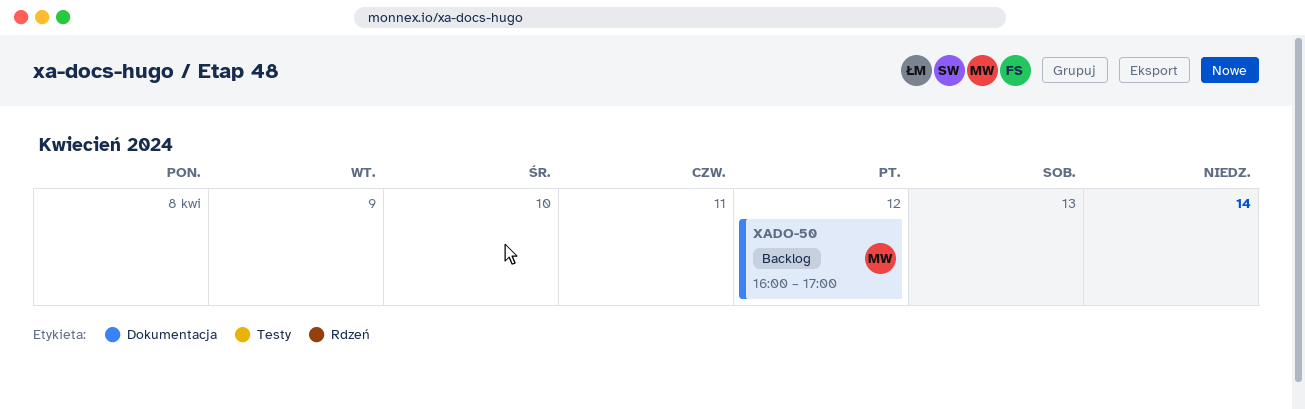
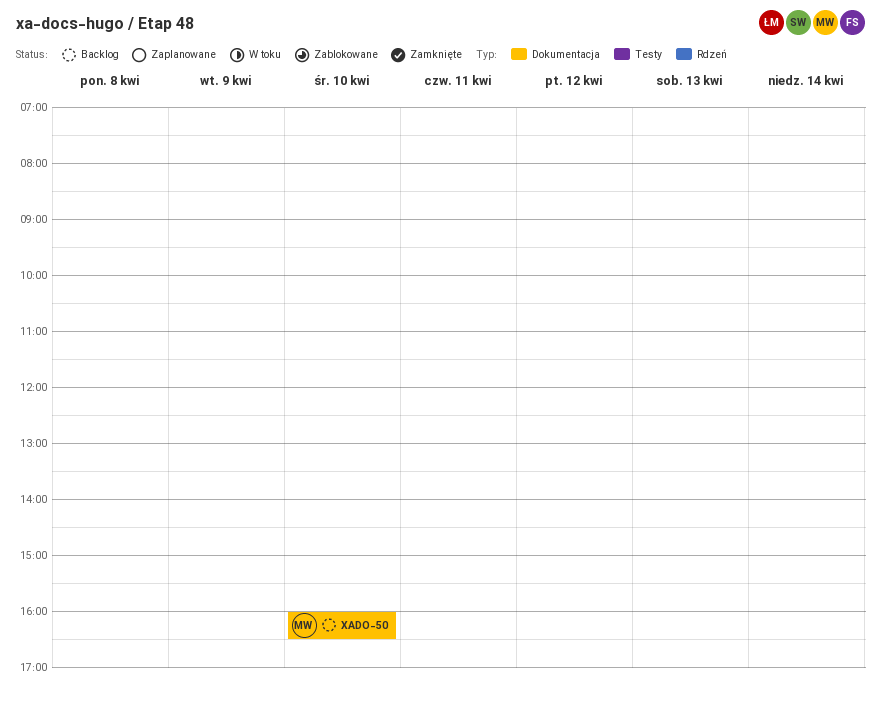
XADO-50, day: Apr 12 -> Apr 10
XADO-50, ends: 17:00 -> 16:30

